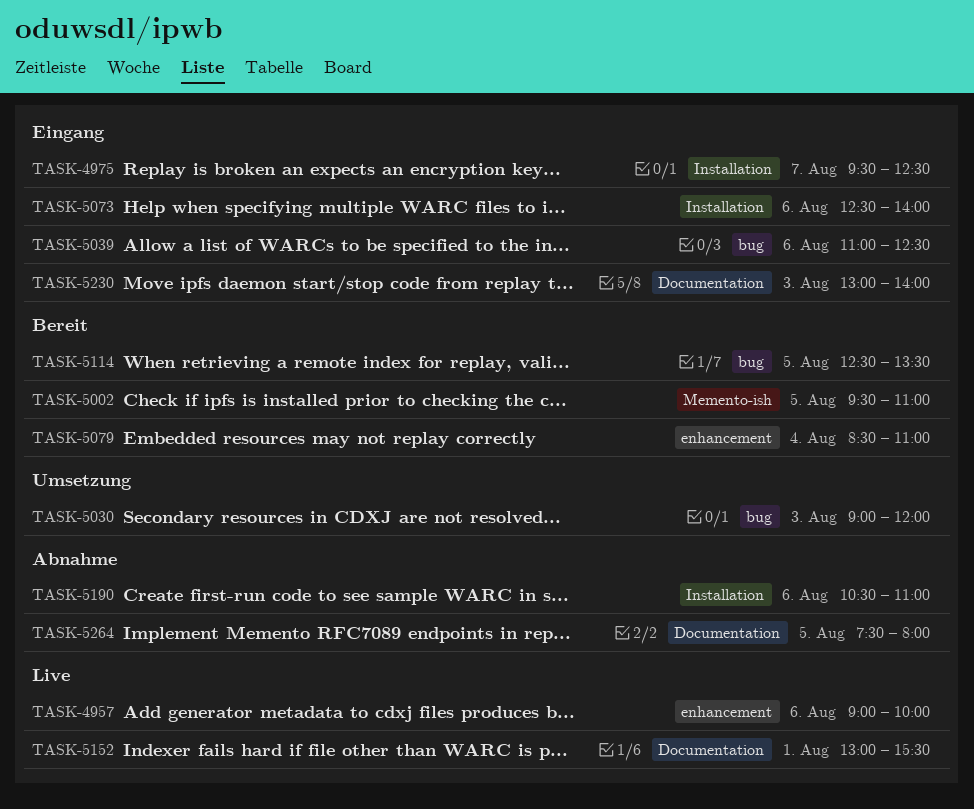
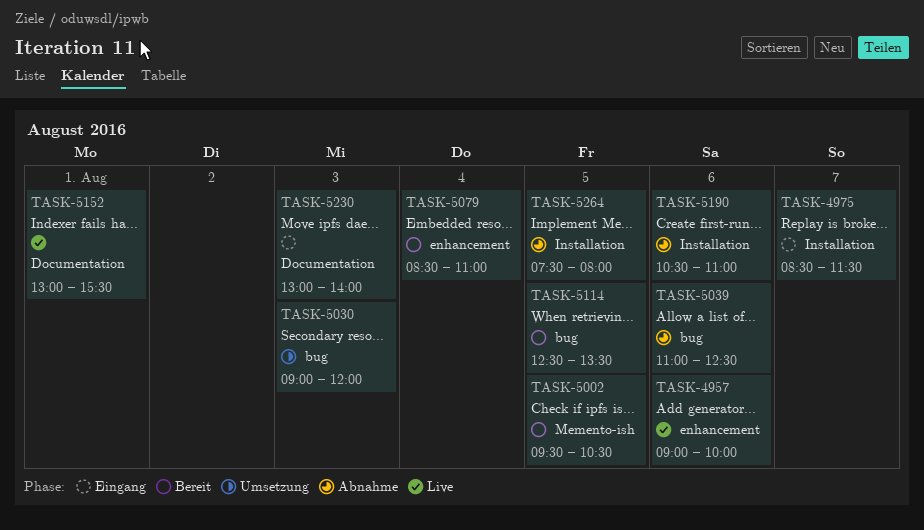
TASK-4975, begins: 09:30 -> 08:30
TASK-4975, ends: 12:30 -> 11:30
TASK-5002, ends: 11:00 -> 10:30
TASK-5039, status: Eingang -> Abnahme
TASK-5073: present -> none
TASK-5264, label: Documentation -> Installation

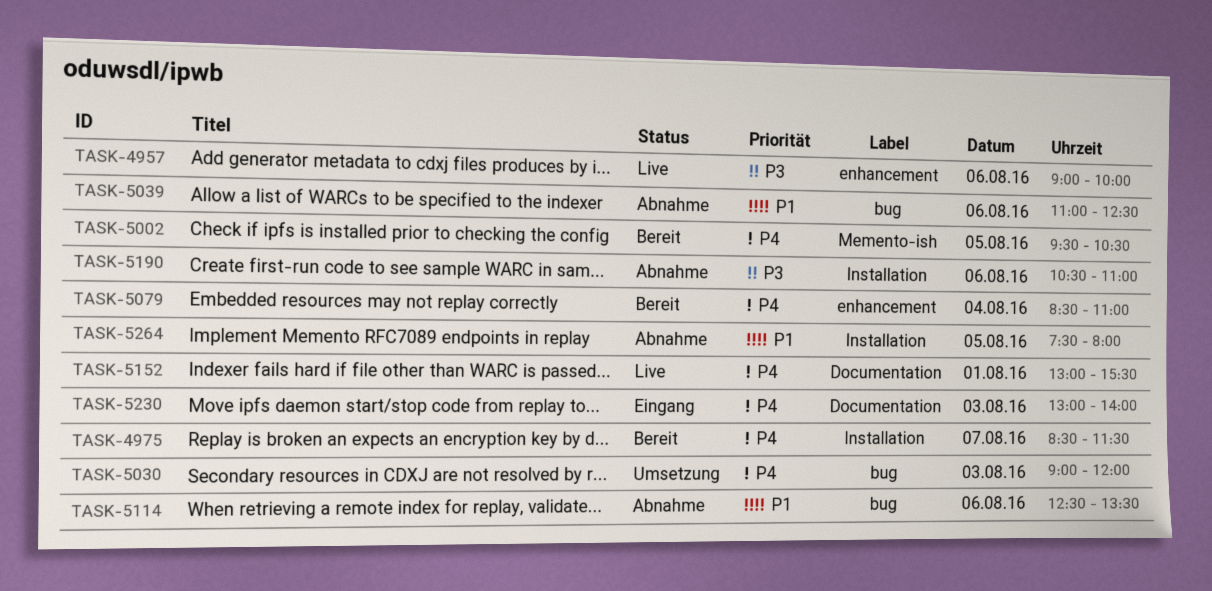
TASK-4975, status: Eingang -> Bereit
TASK-5114, status: Bereit -> Abnahme
TASK-5114, day: Aug 5 -> Aug 6

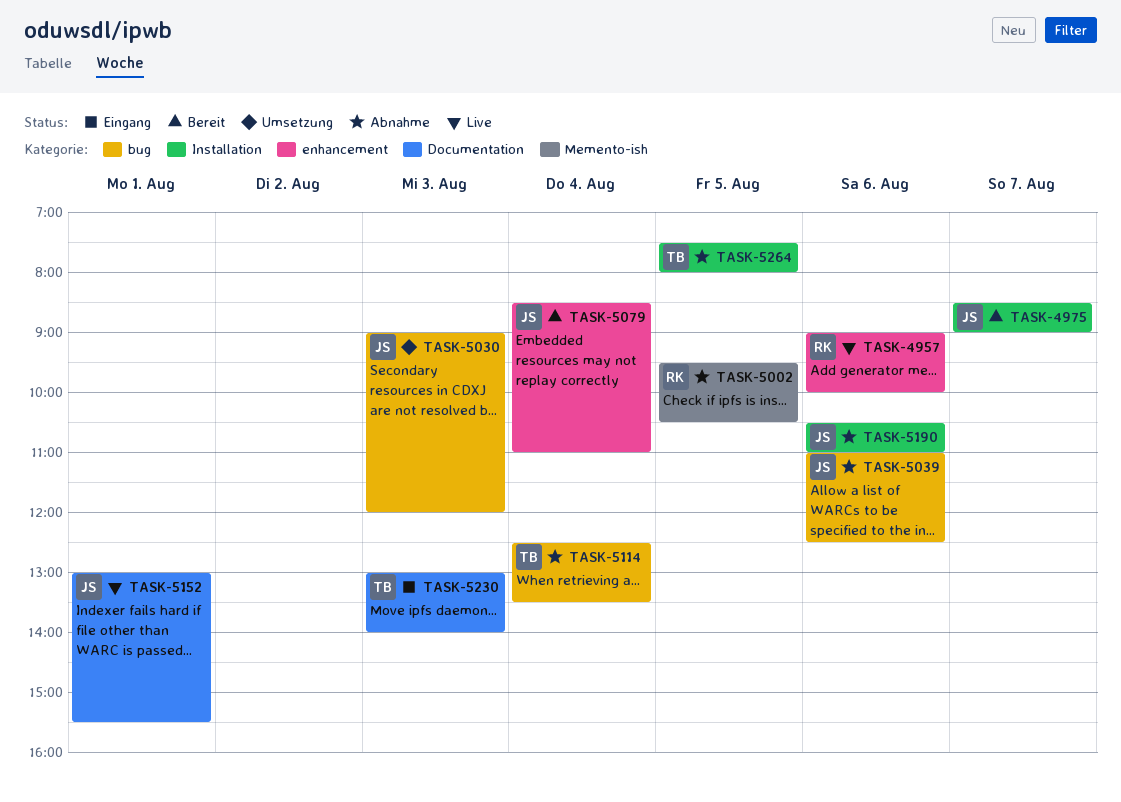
TASK-4975, ends: 11:30 -> 09:00
TASK-5002, status: Bereit -> Abnahme
TASK-5114, day: Aug 6 -> Aug 4

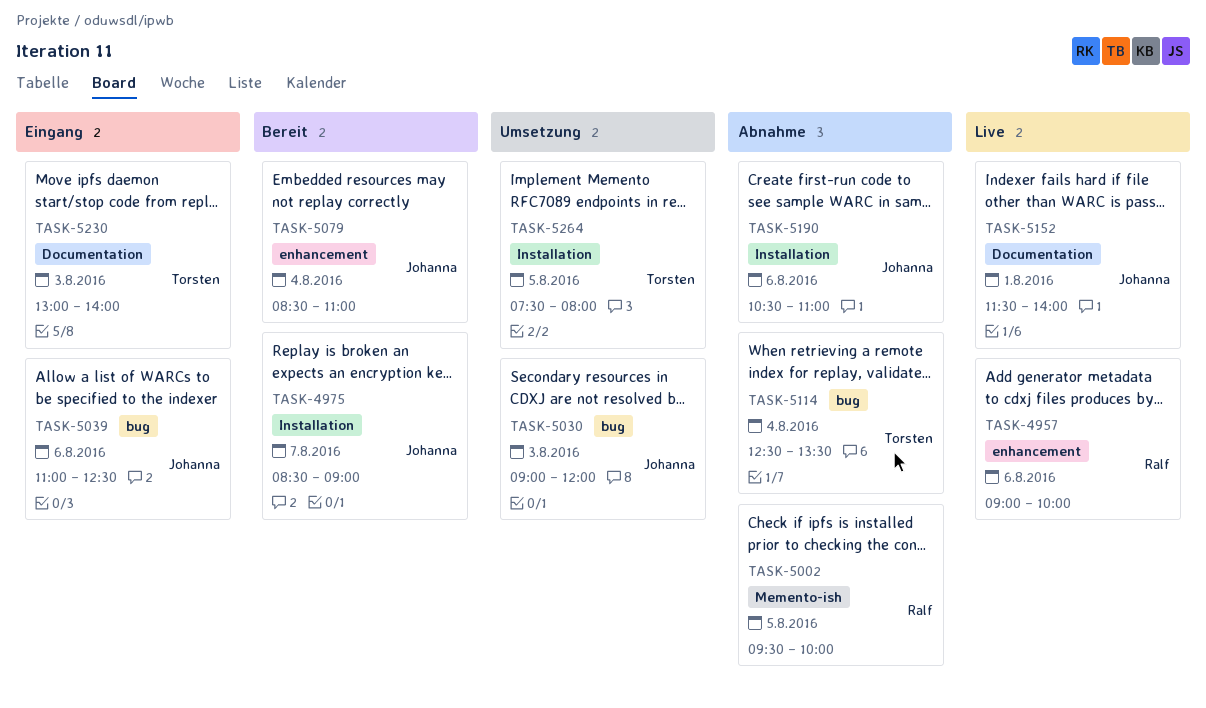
TASK-5002, ends: 10:30 -> 10:00
TASK-5039, status: Abnahme -> Eingang
TASK-5152, begins: 13:00 -> 11:30
TASK-5152, ends: 15:30 -> 14:00
TASK-5264, status: Abnahme -> Umsetzung

